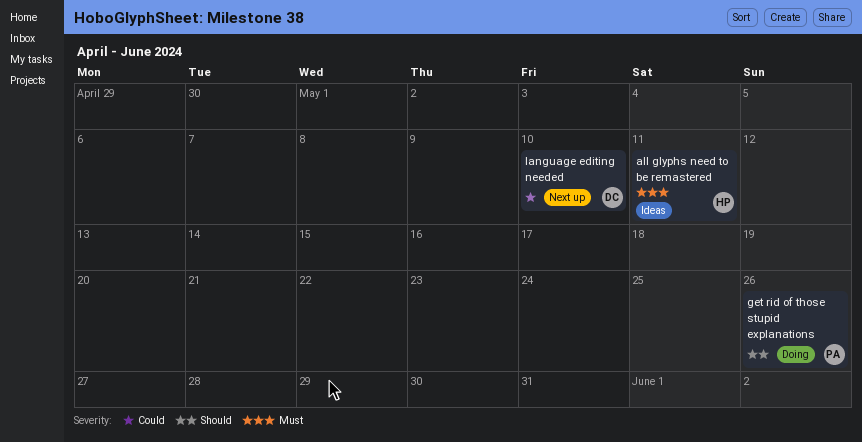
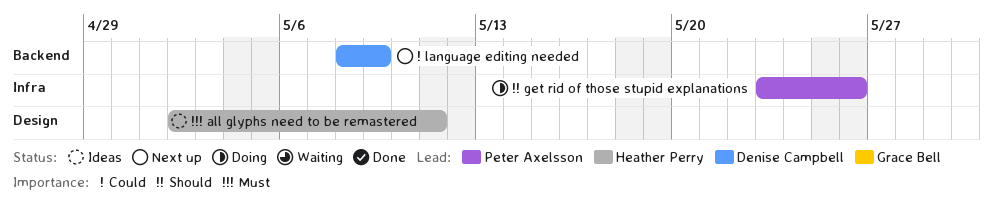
language editing needed, due: May 10 -> May 9

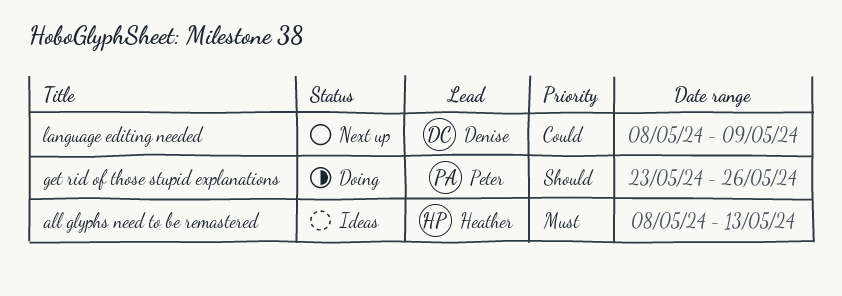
all glyphs need to be remastered, start: May 2 -> May 8
all glyphs need to be remastered, due: May 11 -> May 13

